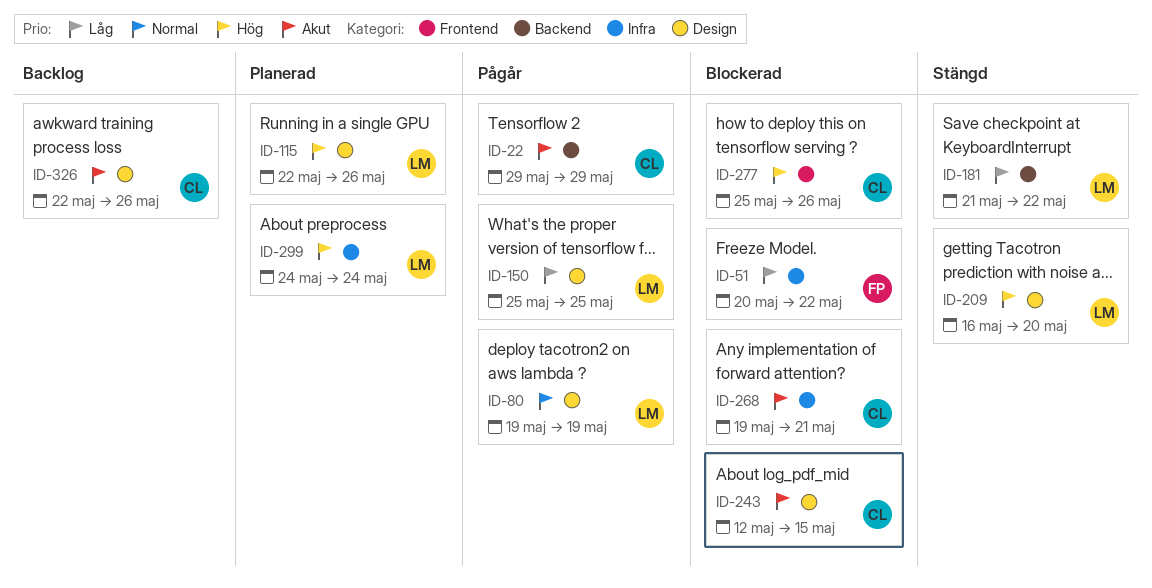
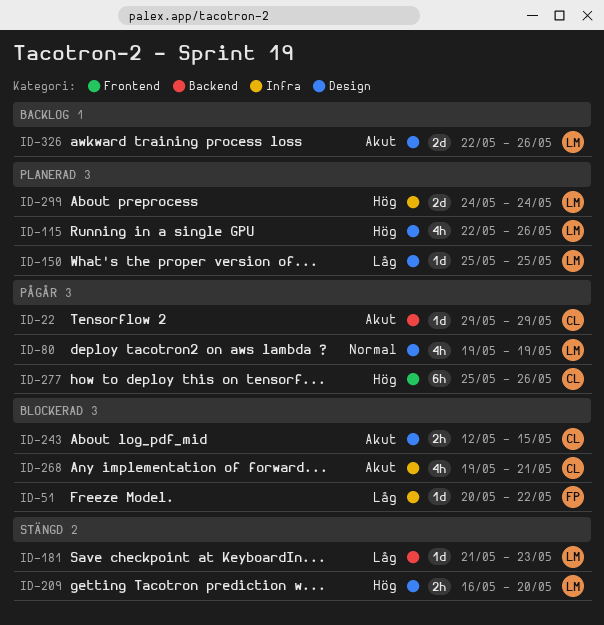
ID-150, status: Pågår -> Planerad
ID-181, due: May 22 -> May 23
ID-277, status: Blockerad -> Pågår
ID-326, owner: CL -> LM

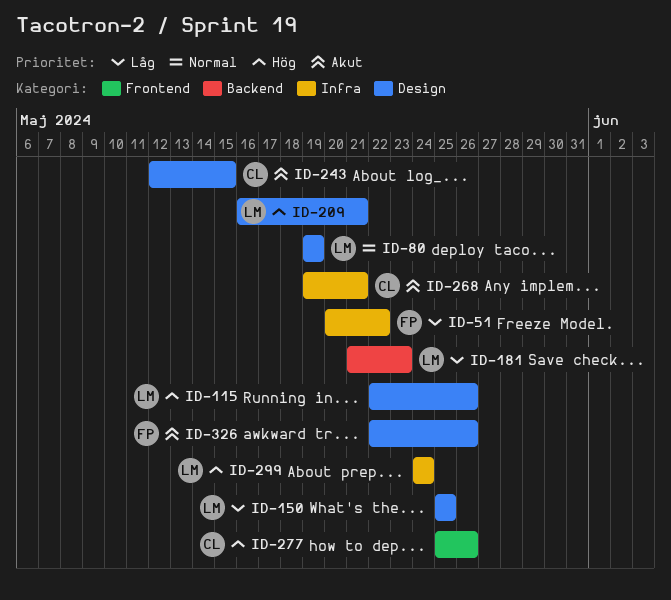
ID-22: present -> none
ID-209, due: May 20 -> May 21
ID-326, owner: LM -> FP

